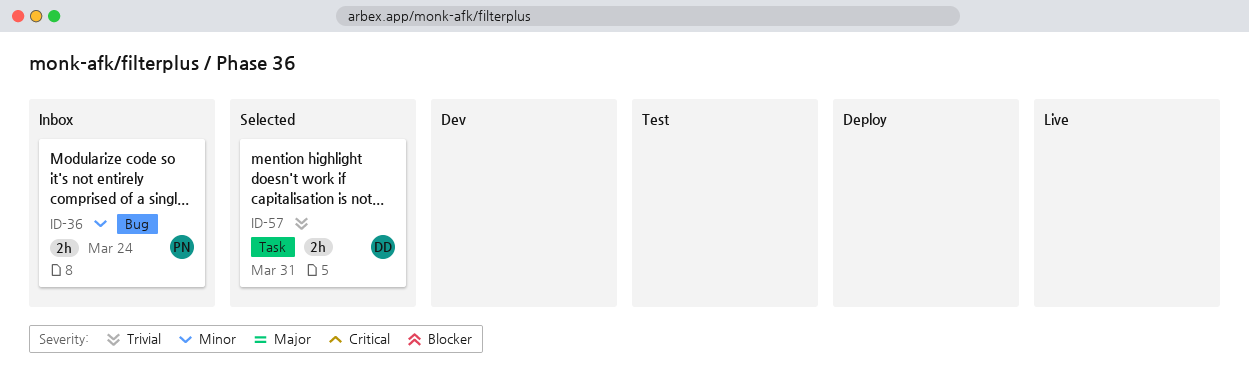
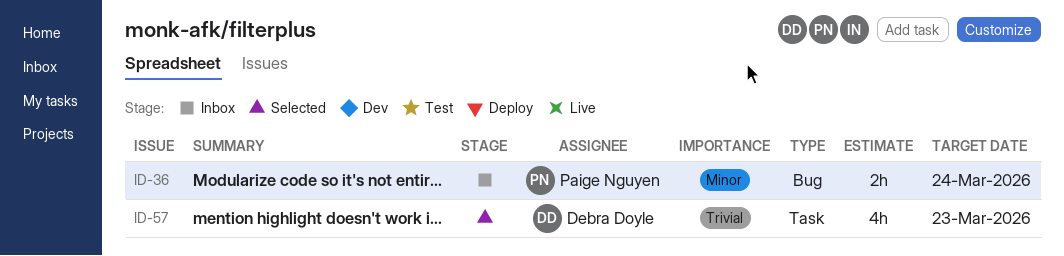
ID-57, estimate: 2h -> 4h
ID-57, due: Mar 31 -> Mar 23

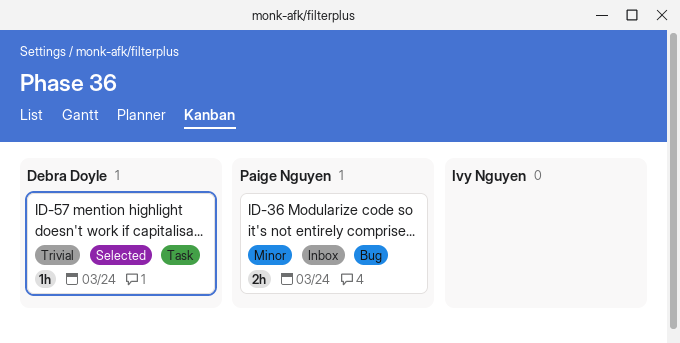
ID-57, estimate: 4h -> 1h
ID-57, due: Mar 23 -> Mar 24

